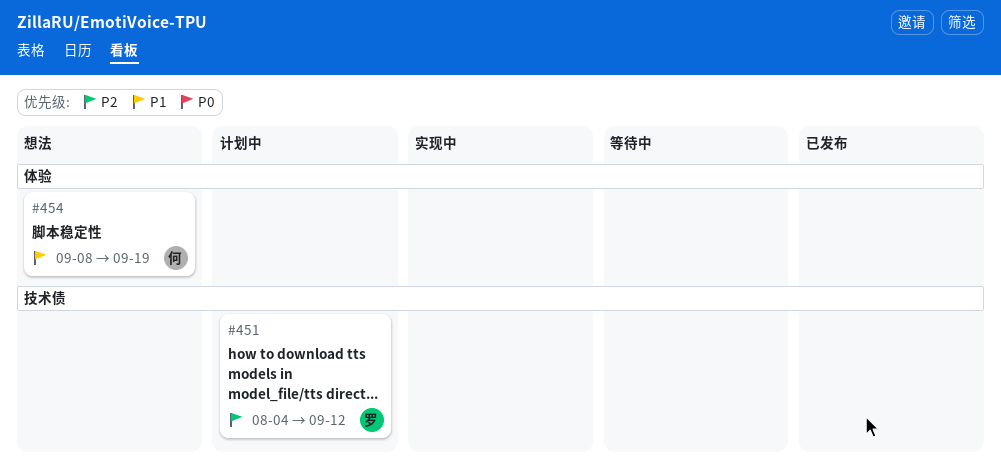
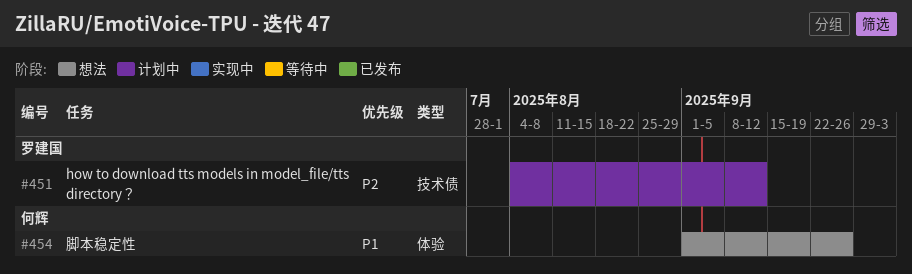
#454, start: Sep 8 -> Sep 1
#454, due: Sep 19 -> Sep 26

